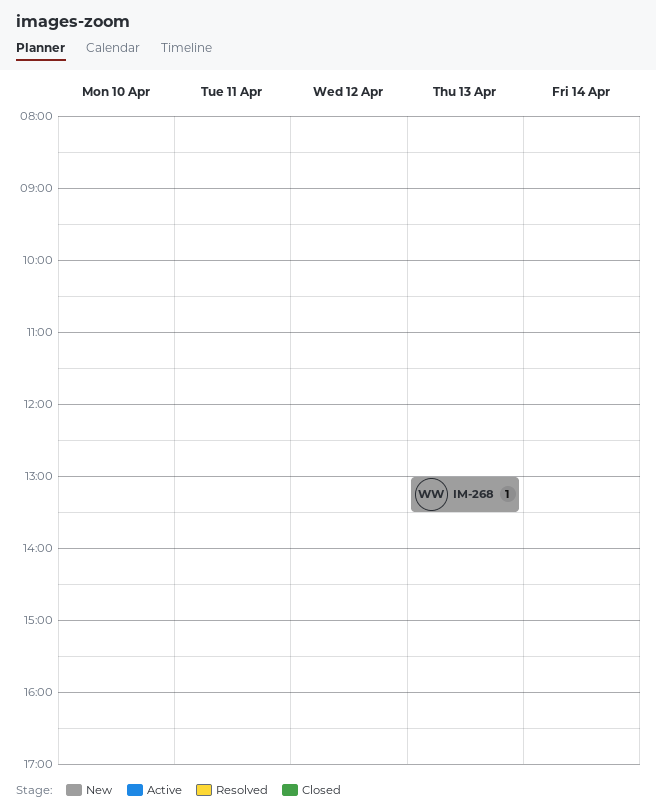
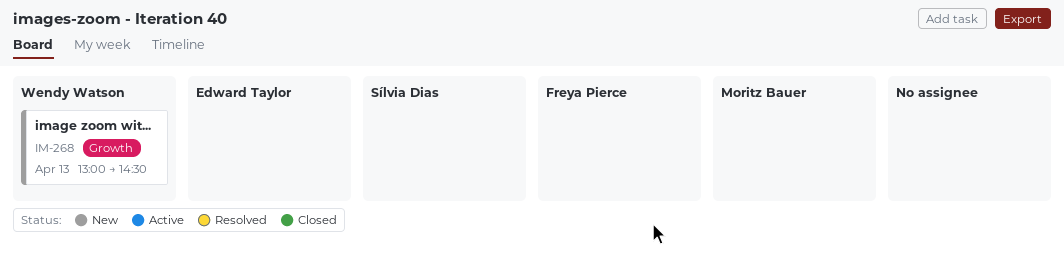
IM-268, ends: 13:30 -> 14:30

